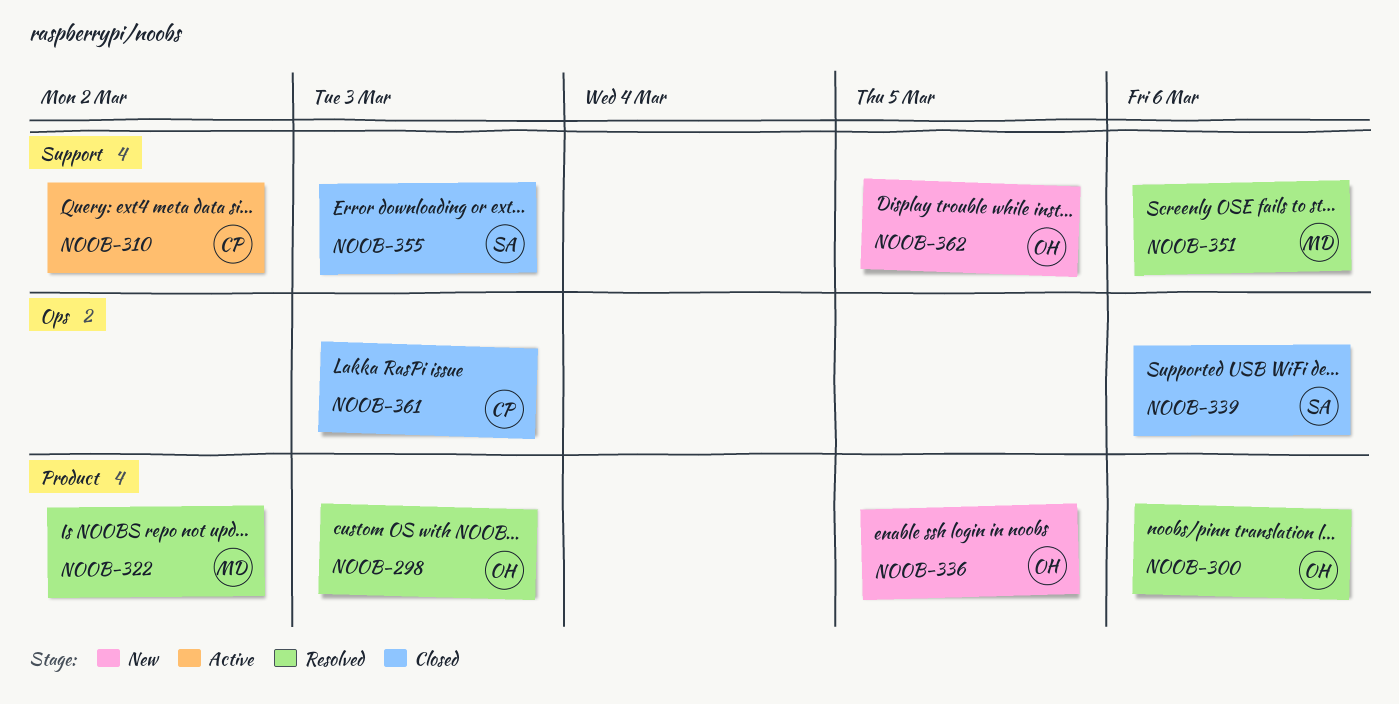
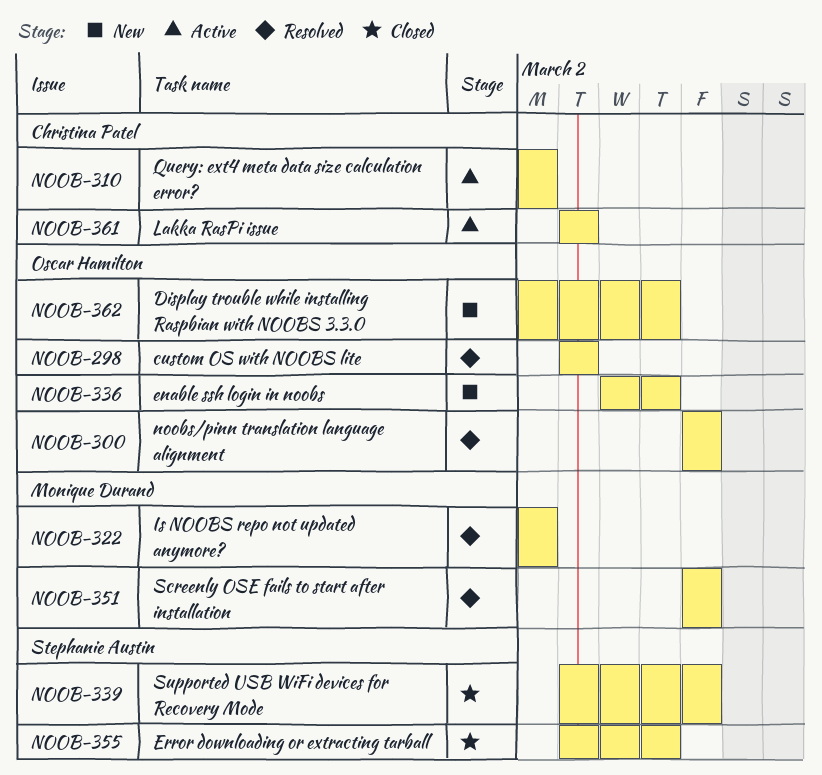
NOOB-355, due: Mar 3 -> Mar 5
NOOB-361, status: Closed -> Active

